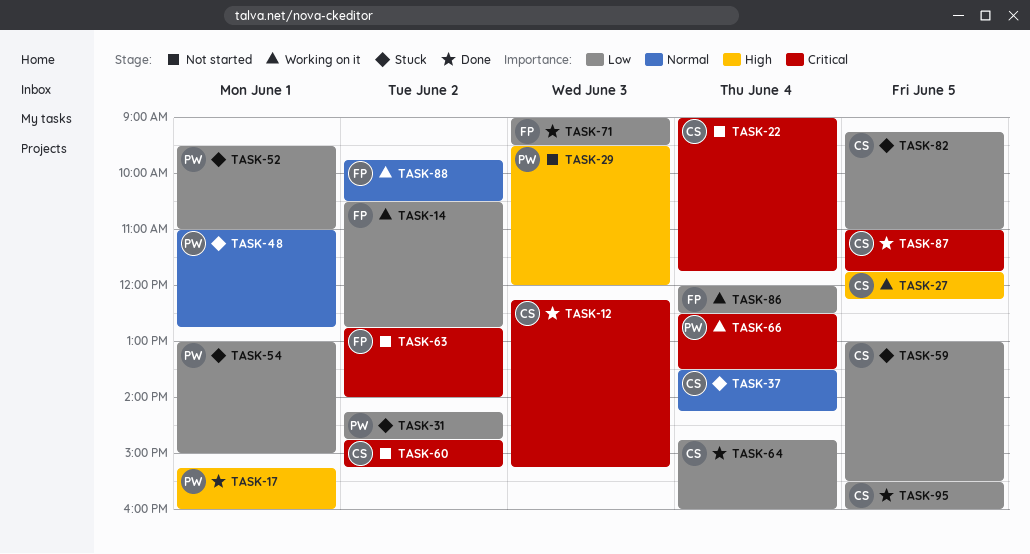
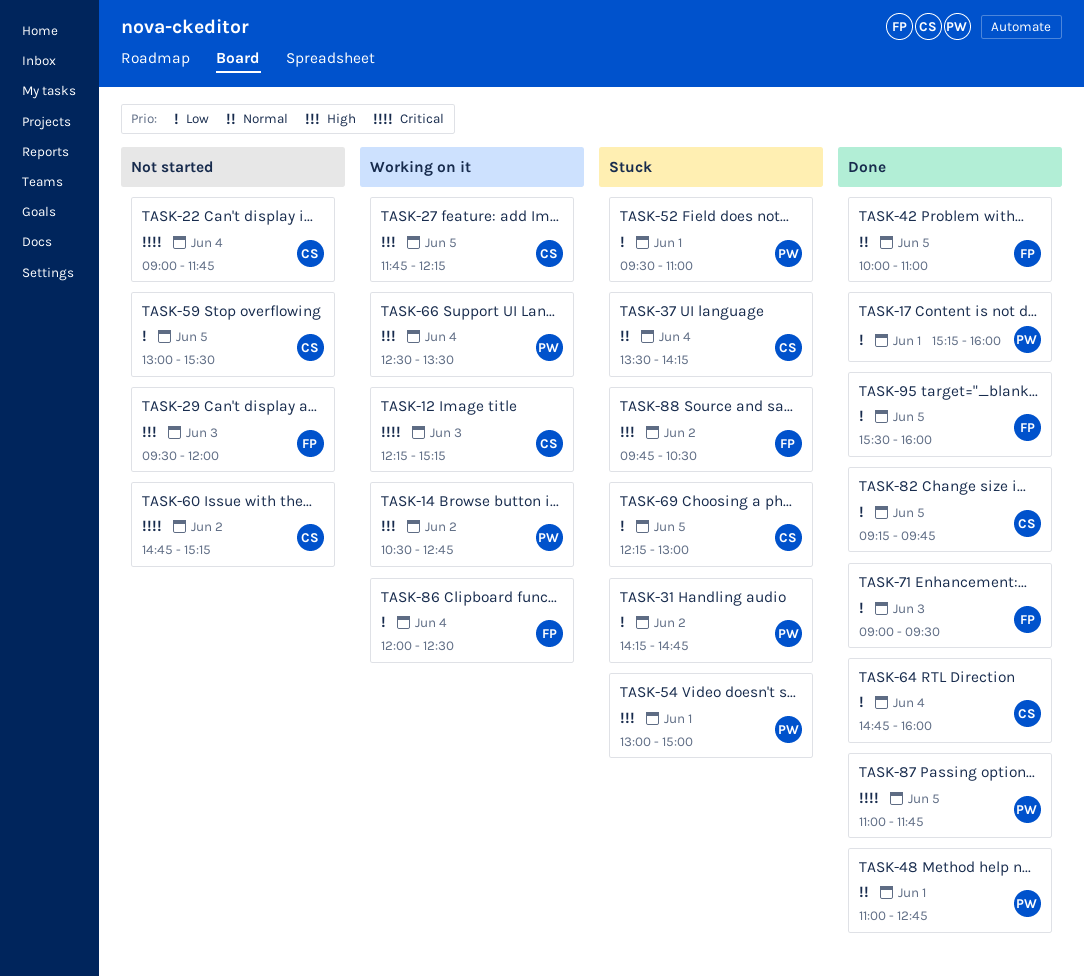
TASK-12, status: Done -> Working on it
TASK-14, owner: FP -> PW
TASK-14, priority: Low -> High
TASK-17, priority: High -> Low
TASK-29, owner: PW -> FP
TASK-42: none -> present
TASK-48, status: Stuck -> Done
TASK-54, priority: Low -> High
TASK-59, status: Stuck -> Not started
TASK-63: present -> none
TASK-66, priority: Critical -> High
TASK-69: none -> present
TASK-82, status: Stuck -> Done
TASK-82, ends: 11:00 -> 09:45
TASK-87, owner: CS -> PW
TASK-88, status: Working on it -> Stuck
TASK-88, priority: Normal -> High
TASK-95, owner: CS -> FP

